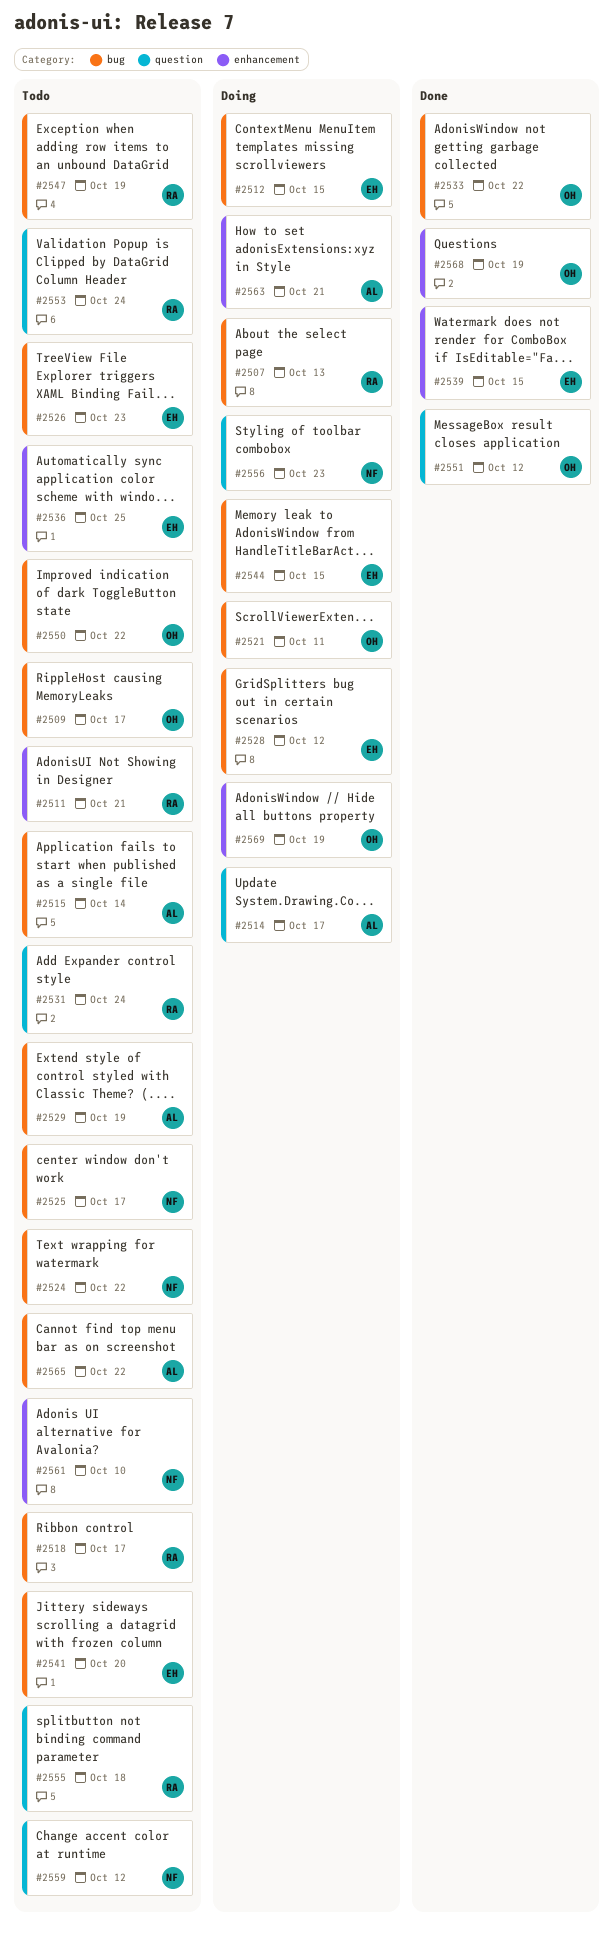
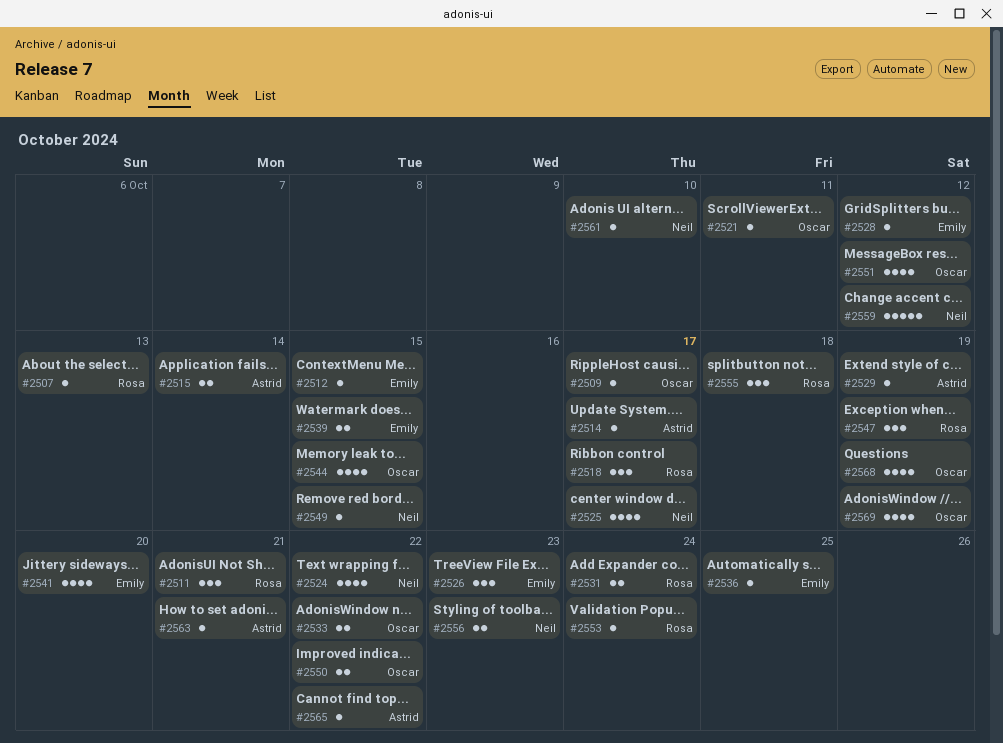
#2544, owner: Emily -> Oscar
#2549: none -> present

